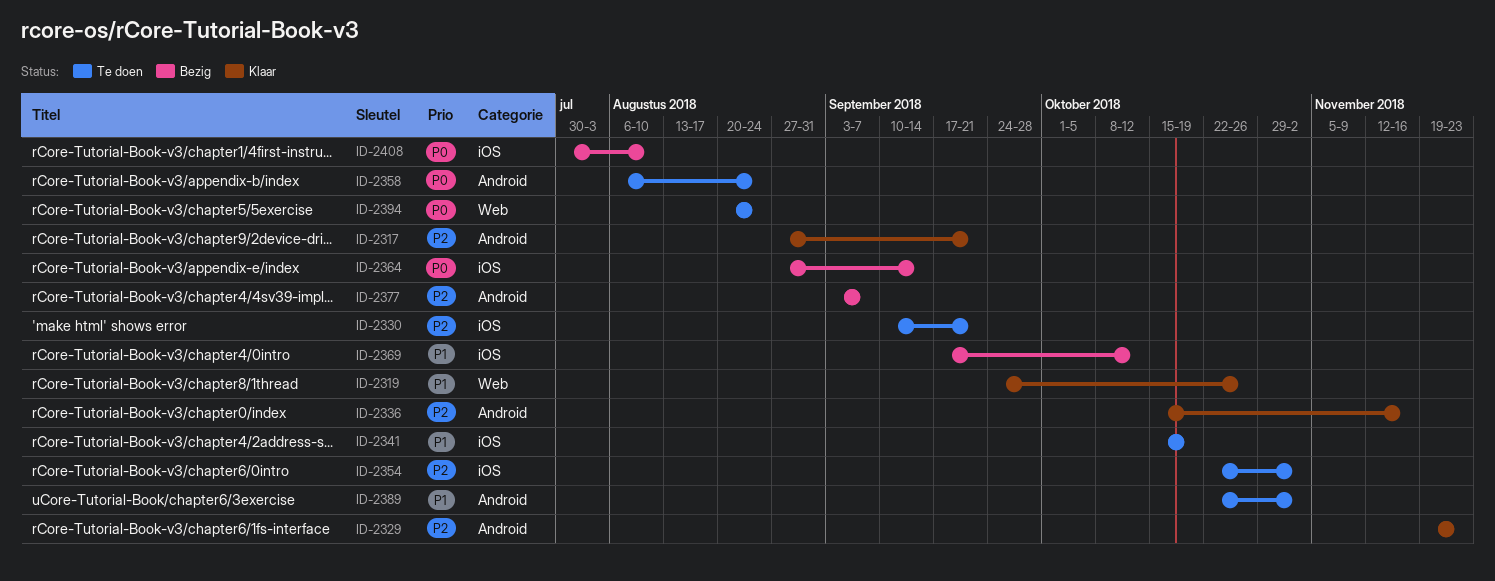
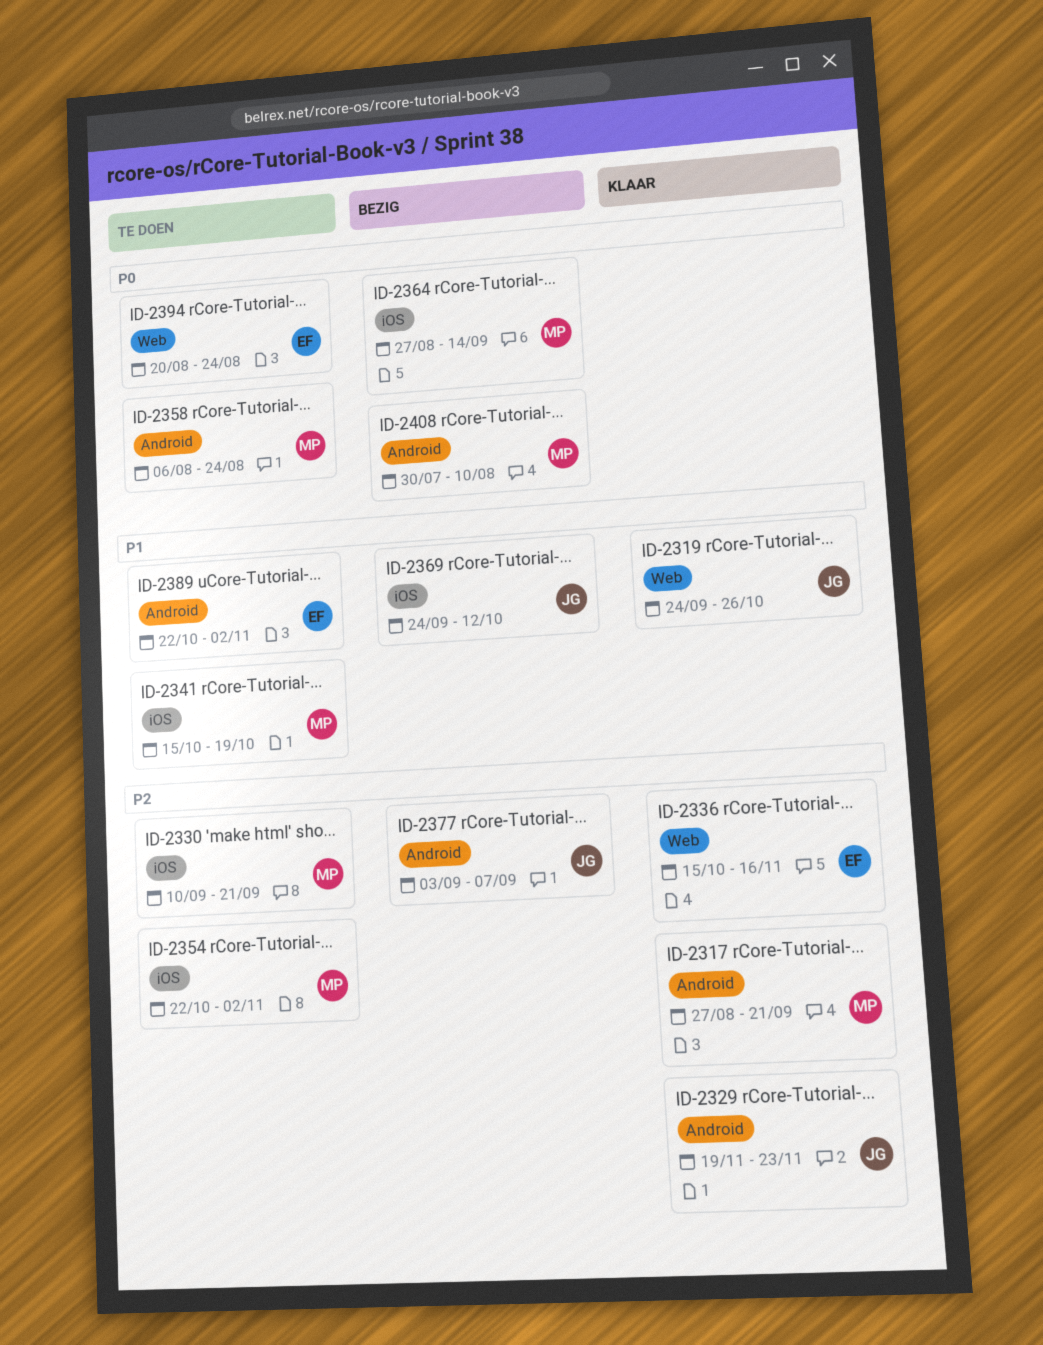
ID-2336, label: Android -> Web
ID-2369, start: Sep 17 -> Sep 24
ID-2408, label: iOS -> Android

